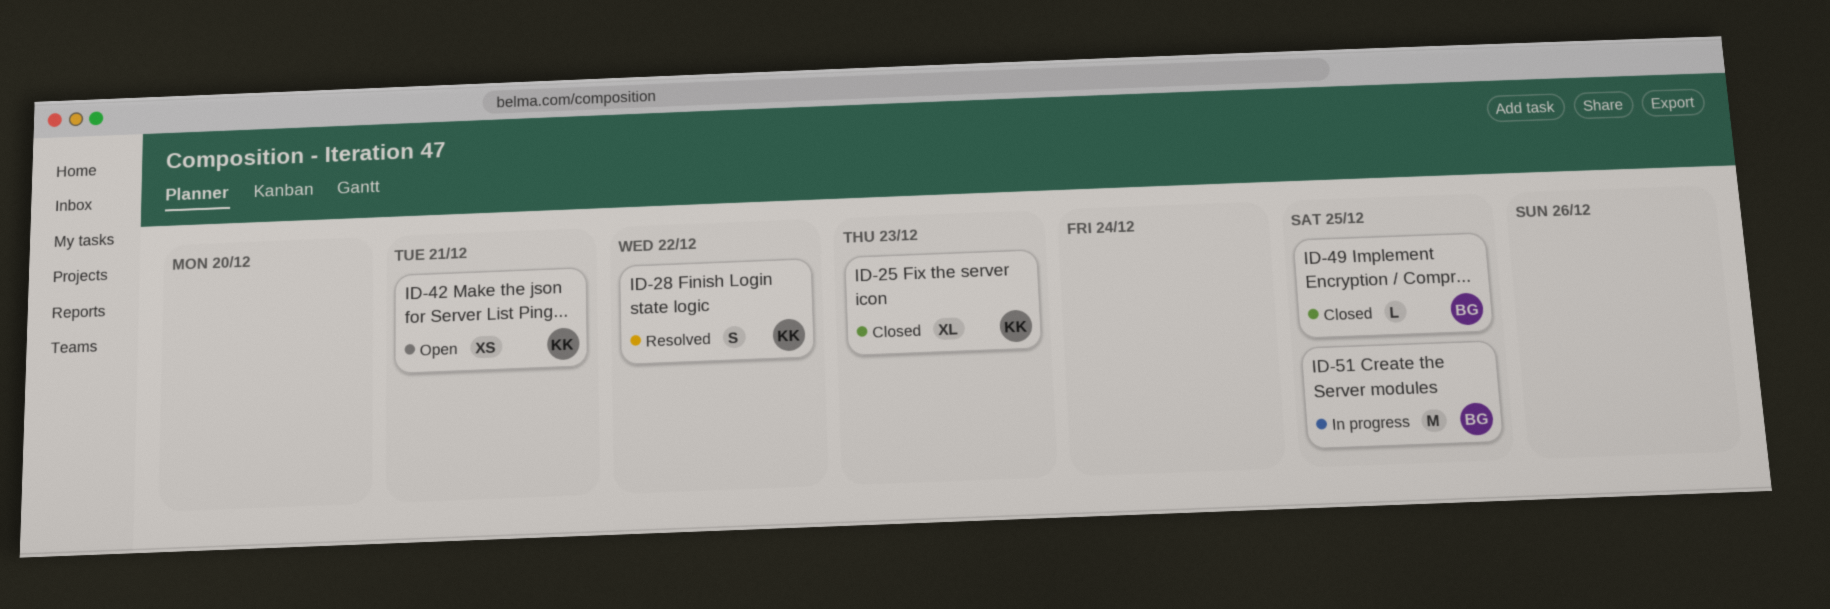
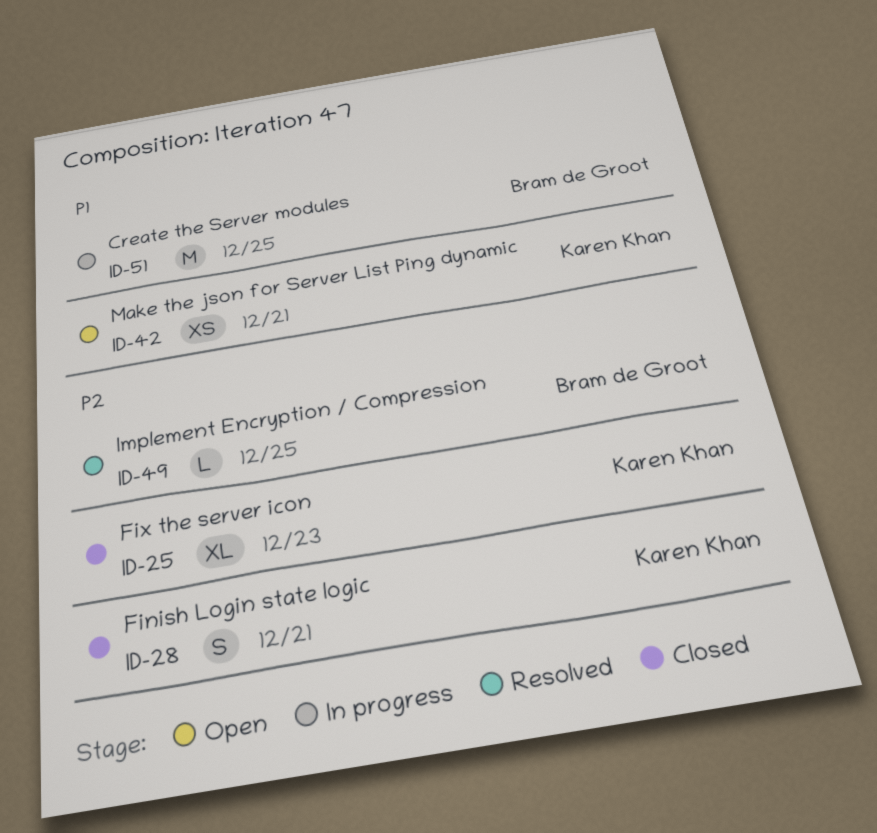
ID-28, status: Resolved -> Closed
ID-28, due: Dec 22 -> Dec 21
ID-49, status: Closed -> Resolved

